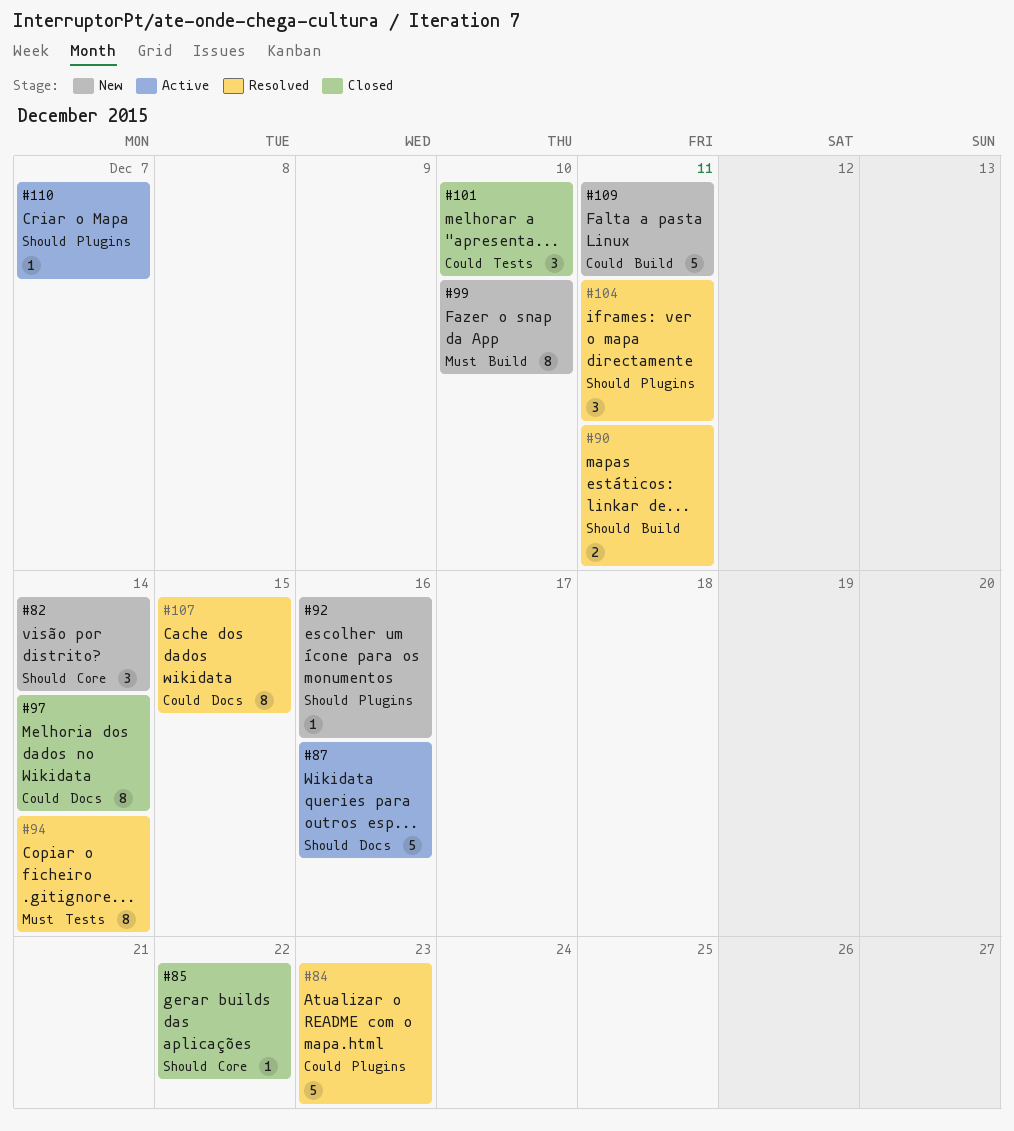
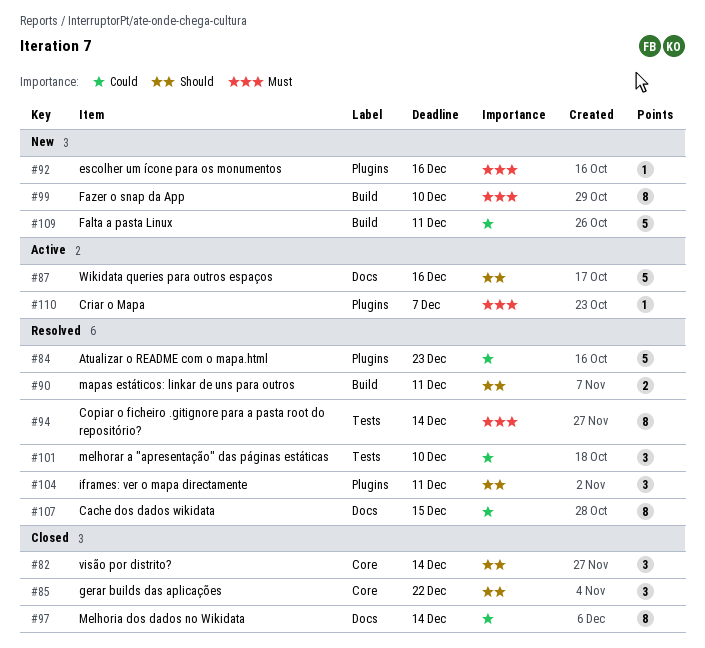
#82, status: New -> Closed
#85, estimate: 1 -> 3
#92, priority: Should -> Must
#101, status: Closed -> Resolved
#110, priority: Should -> Must

